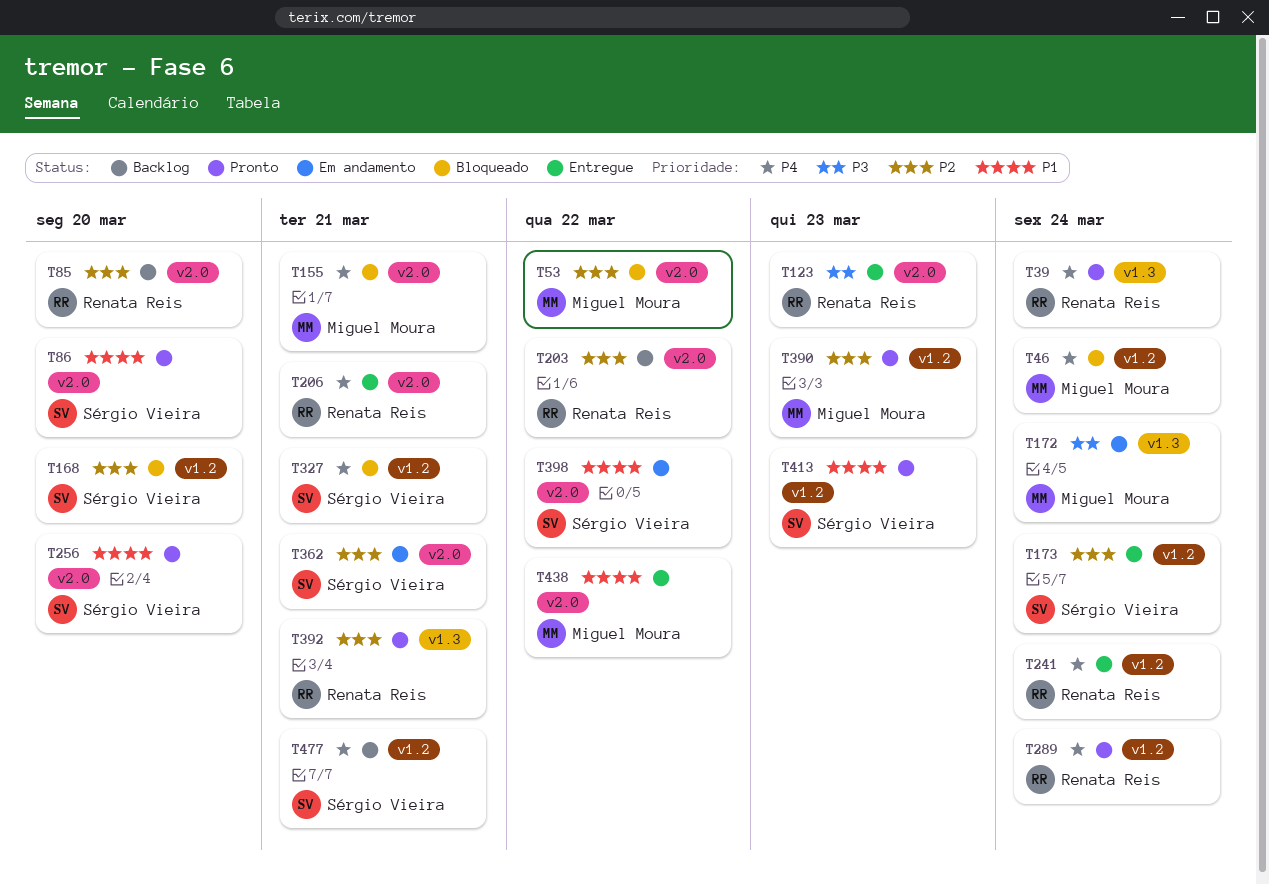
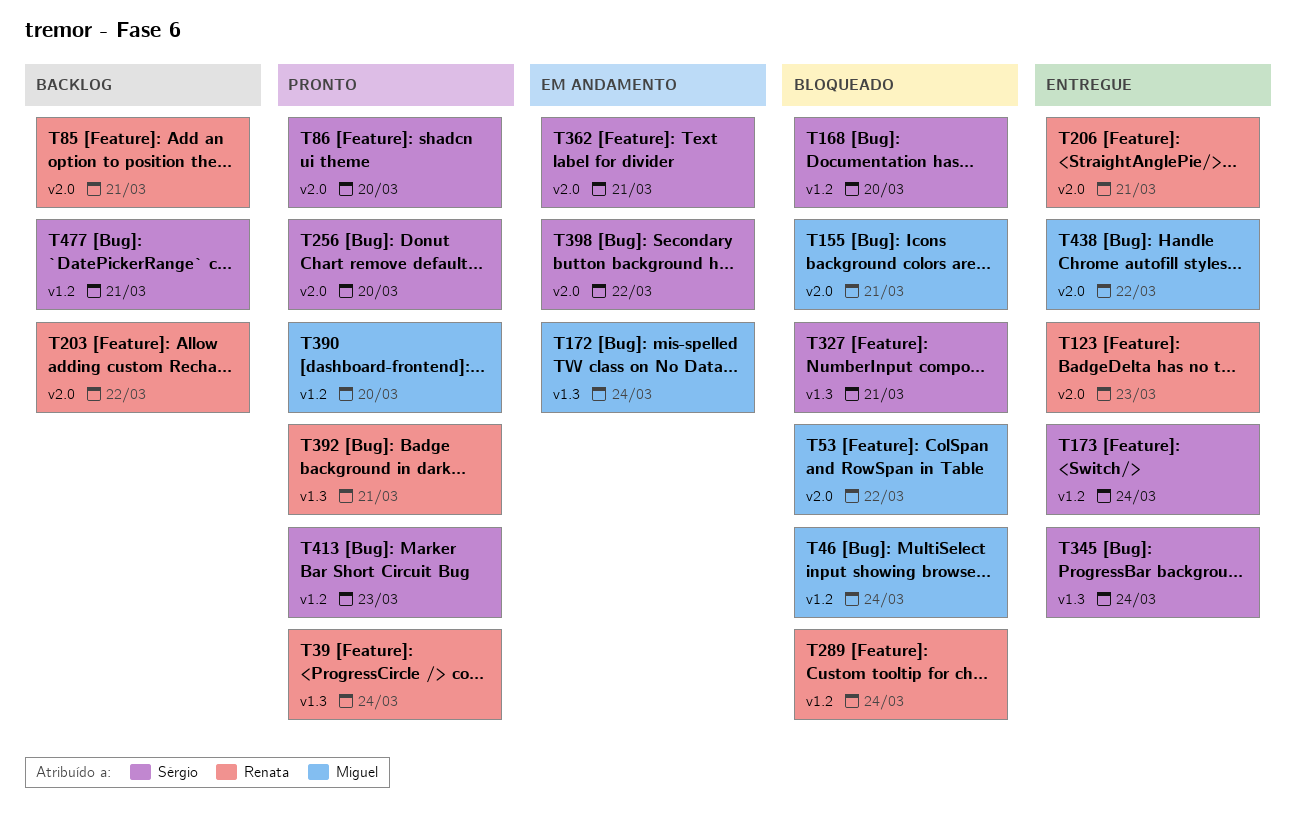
T85, due: Mar 20 -> Mar 21
T241: present -> none
T289, status: Pronto -> Bloqueado
T327, label: v1.2 -> v1.3
T345: none -> present
T390, due: Mar 23 -> Mar 20

